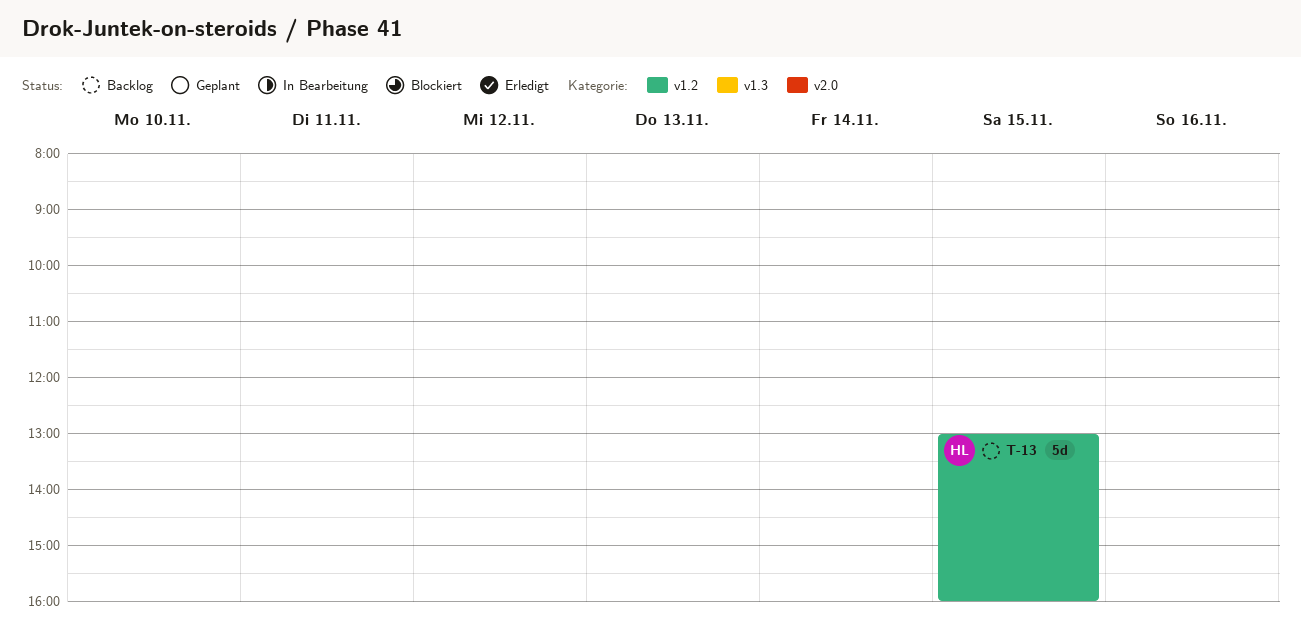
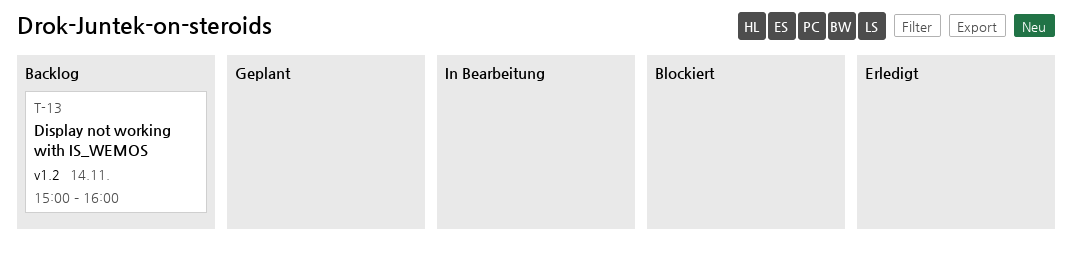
T-13, day: Nov 15 -> Nov 14
T-13, begins: 13:00 -> 15:00

